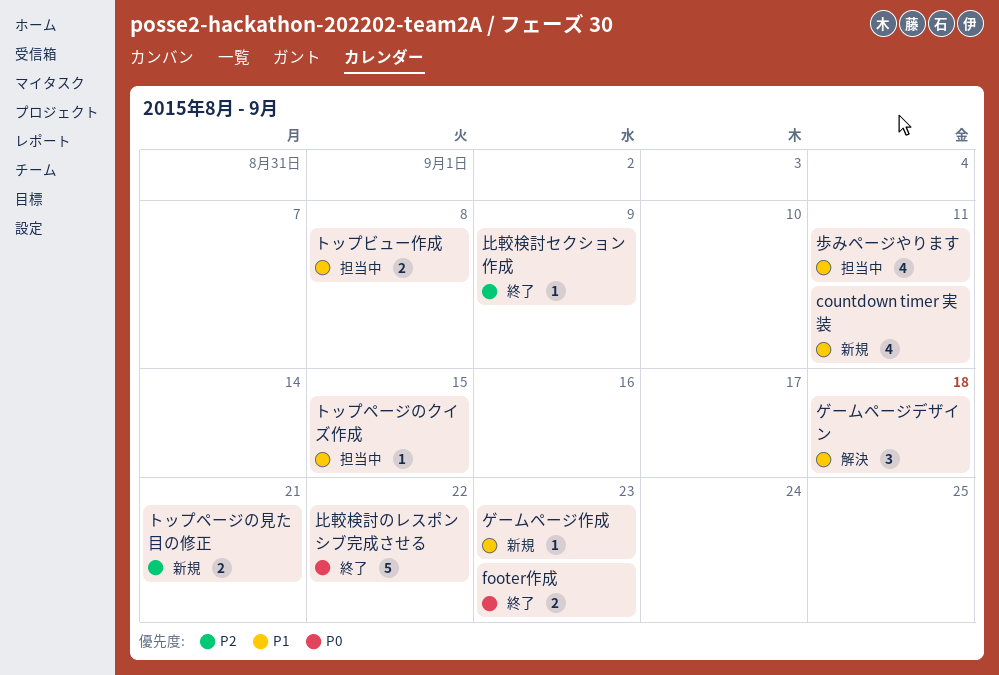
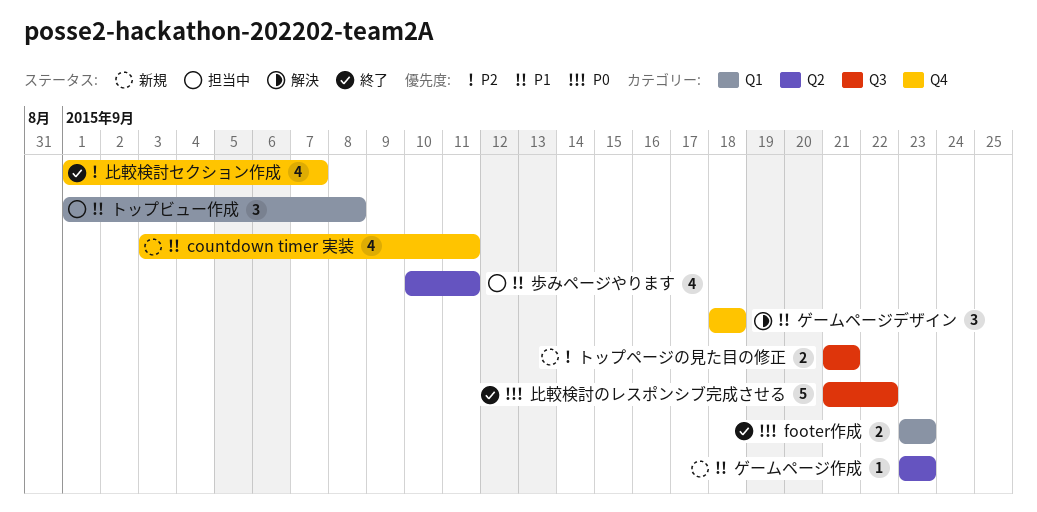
トップビュー作成, estimate: 2 -> 3
トップページのクイズ作成: present -> none
比較検討セクション作成, estimate: 1 -> 4
比較検討セクション作成, due: Sep 9 -> Sep 7

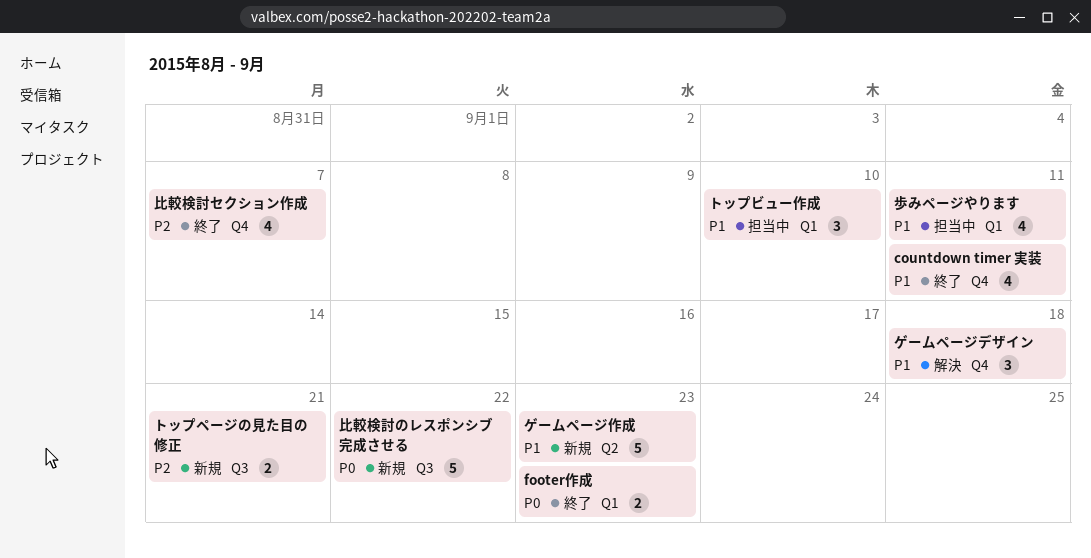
countdown timer 実装, status: 新規 -> 終了
ゲームページ作成, estimate: 1 -> 5
トップビュー作成, due: Sep 8 -> Sep 10
歩みページやります, label: Q2 -> Q1
比較検討のレスポンシブ完成させる, status: 終了 -> 新規

